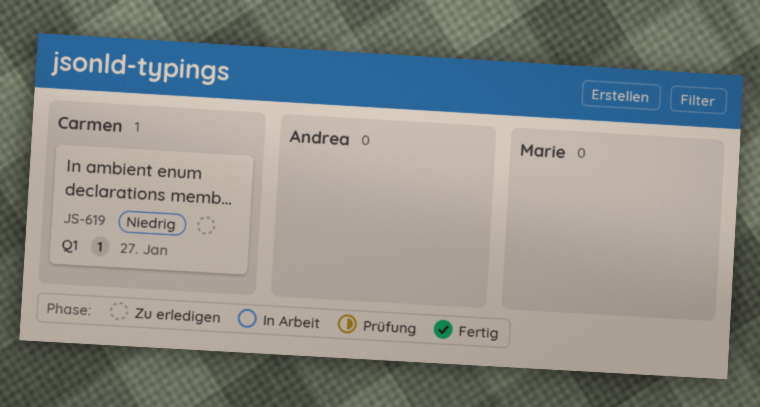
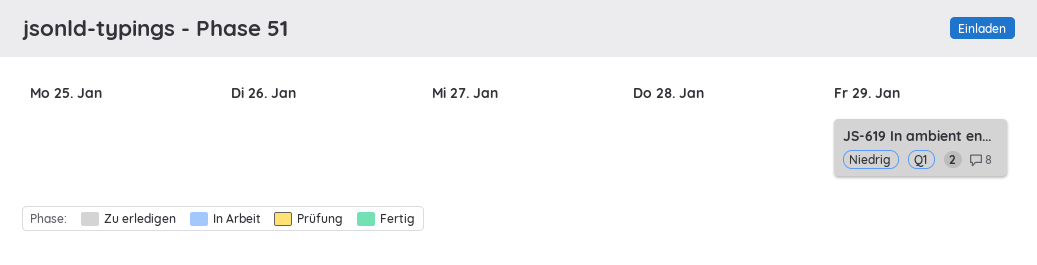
JS-619, estimate: 1 -> 2
JS-619, due: Jan 27 -> Jan 29

